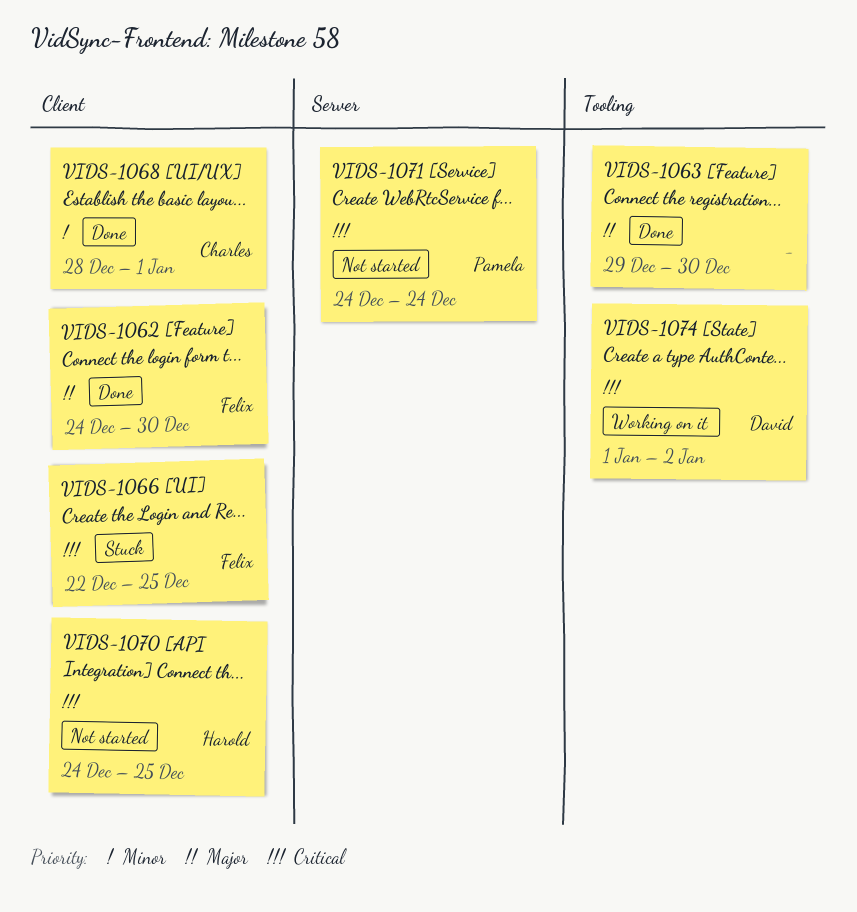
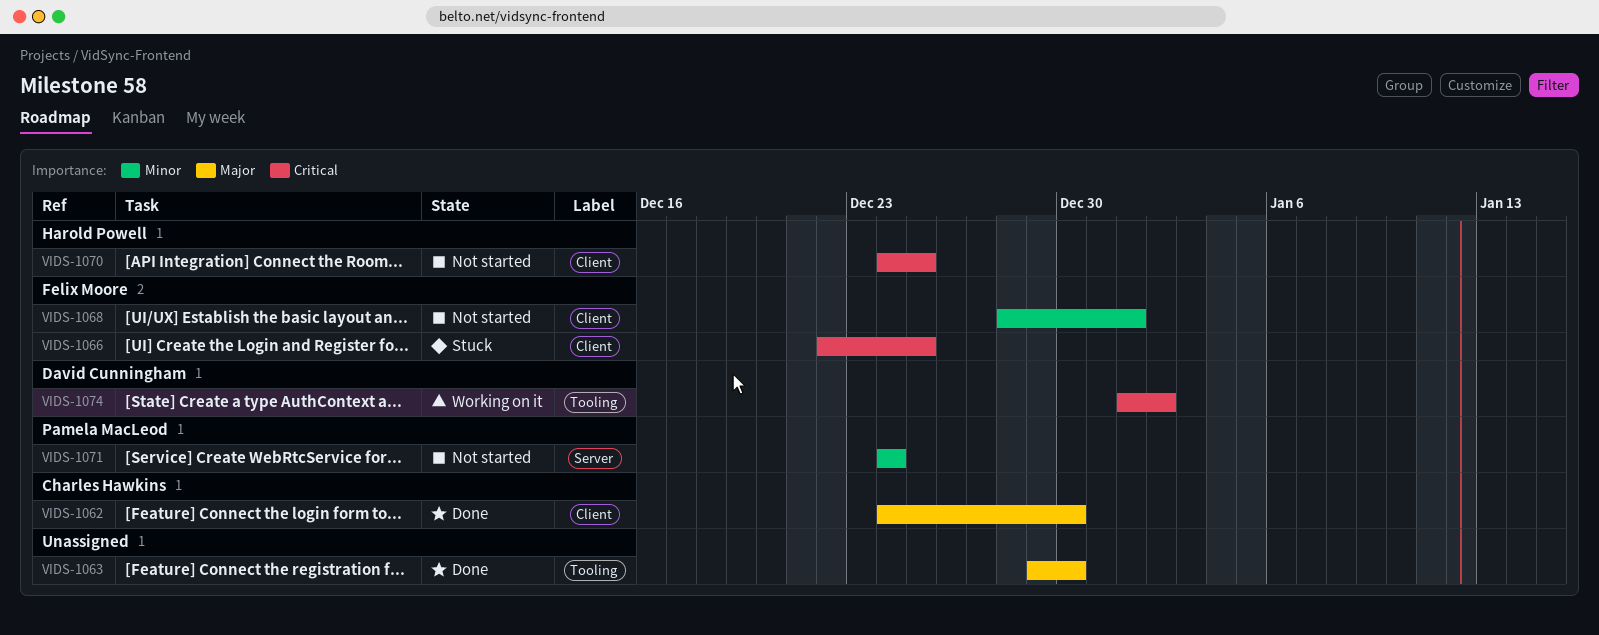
VIDS-1062, owner: Felix Moore -> Charles Hawkins
VIDS-1068, status: Done -> Not started
VIDS-1068, owner: Charles Hawkins -> Felix Moore
VIDS-1071, priority: Critical -> Minor

